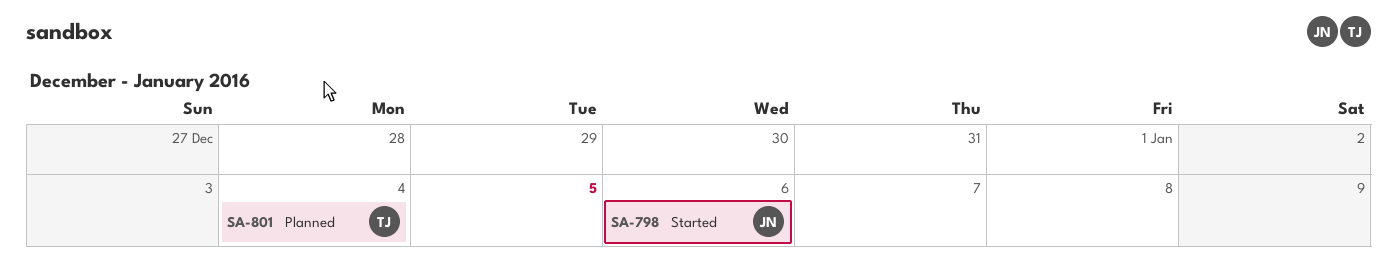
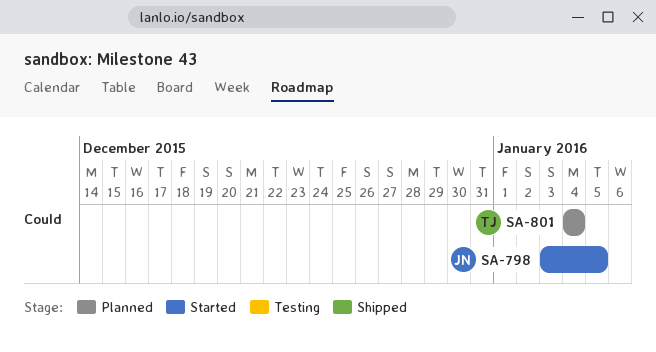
SA-798, due: Jan 6 -> Jan 5

